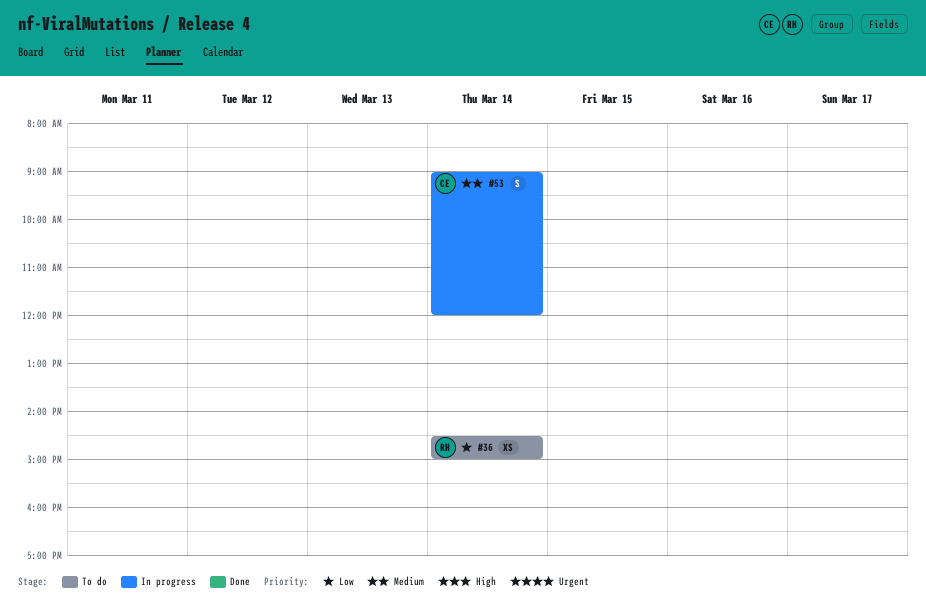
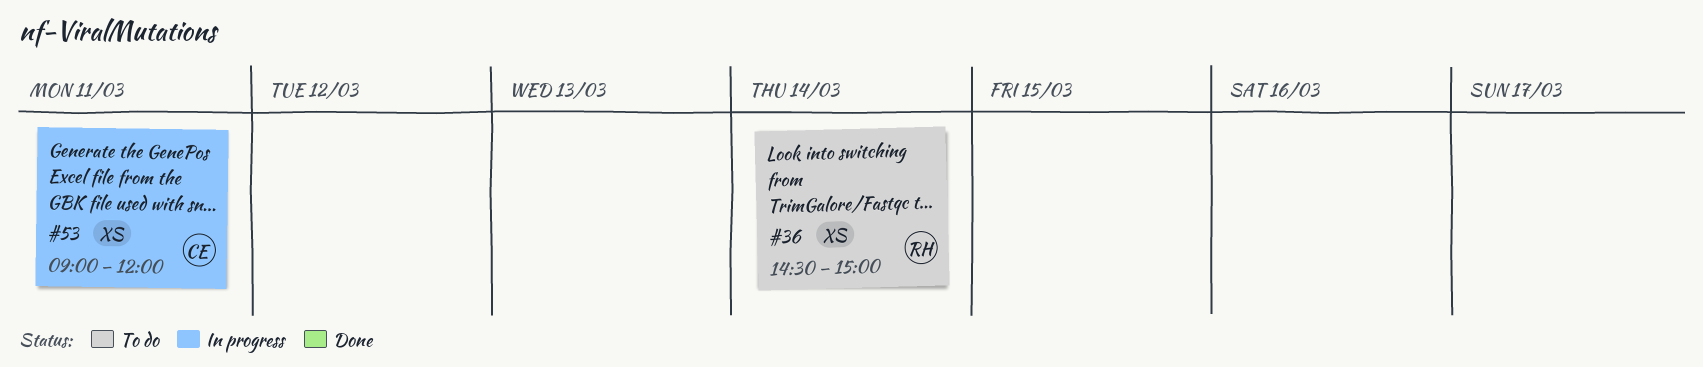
#53, estimate: S -> XS
#53, day: Mar 14 -> Mar 11

